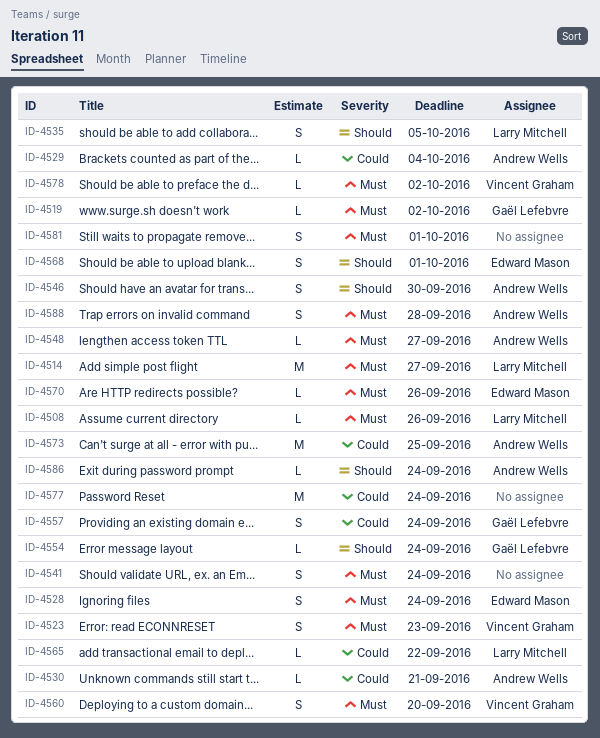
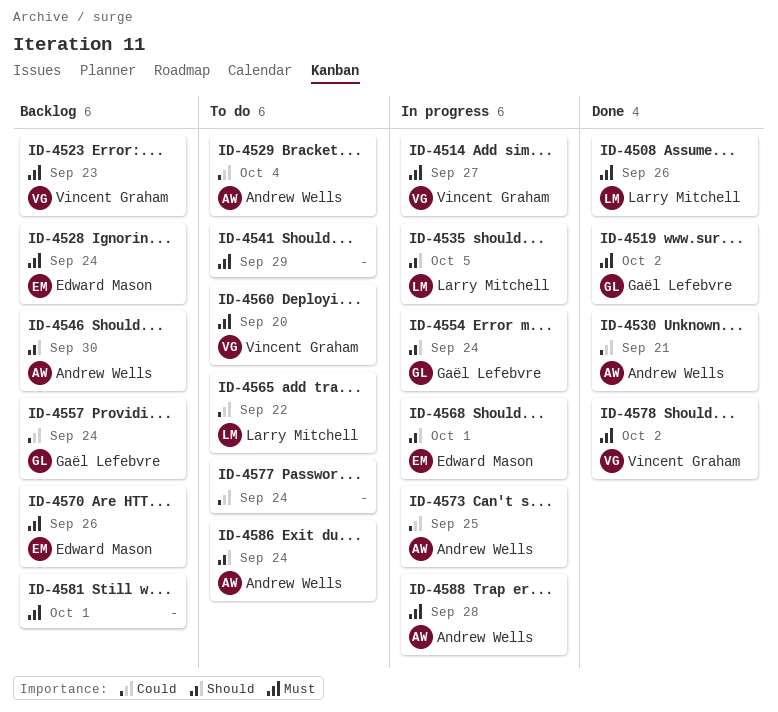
ID-4514, owner: Larry Mitchell -> Vincent Graham
ID-4541, due: Sep 24 -> Sep 29
ID-4548: present -> none

